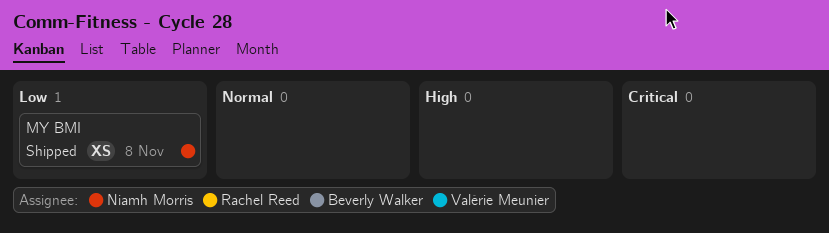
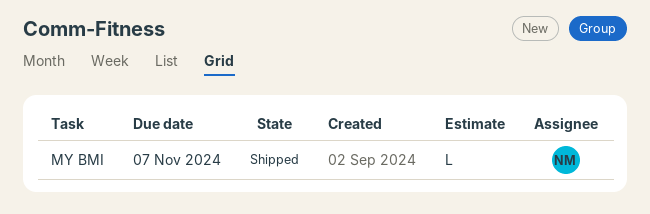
MY BMI, estimate: XS -> L
MY BMI, due: Nov 8 -> Nov 7

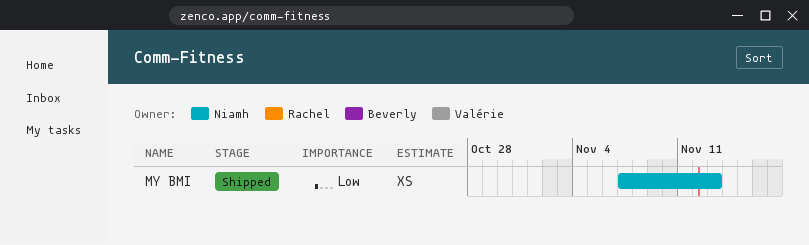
MY BMI, estimate: L -> XS
MY BMI, due: Nov 7 -> Nov 13

